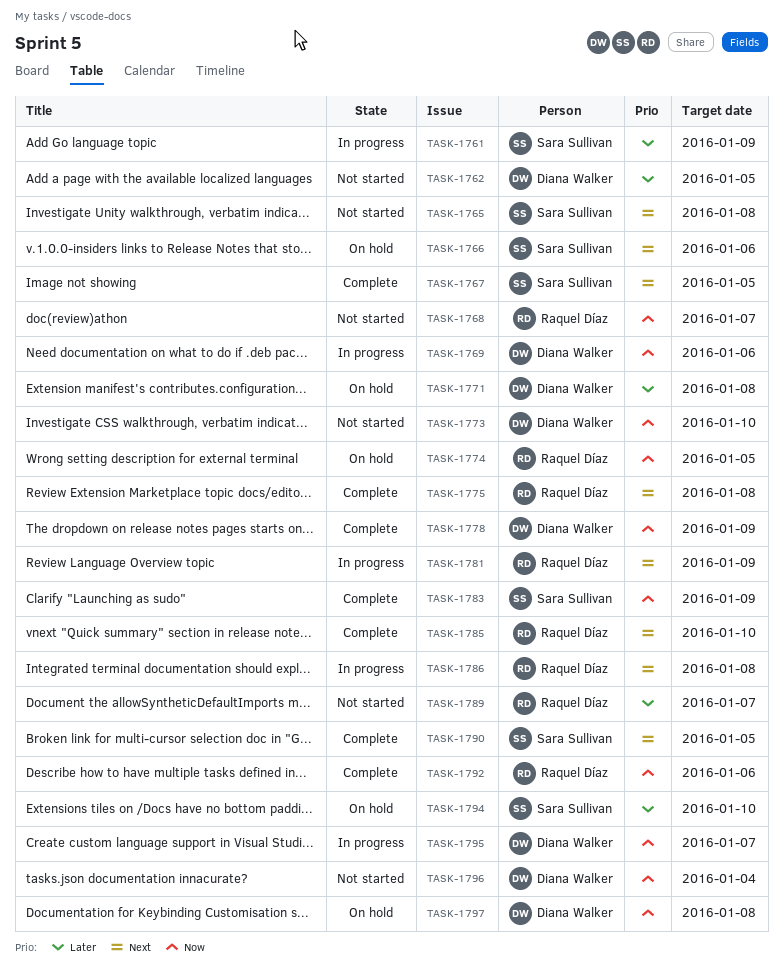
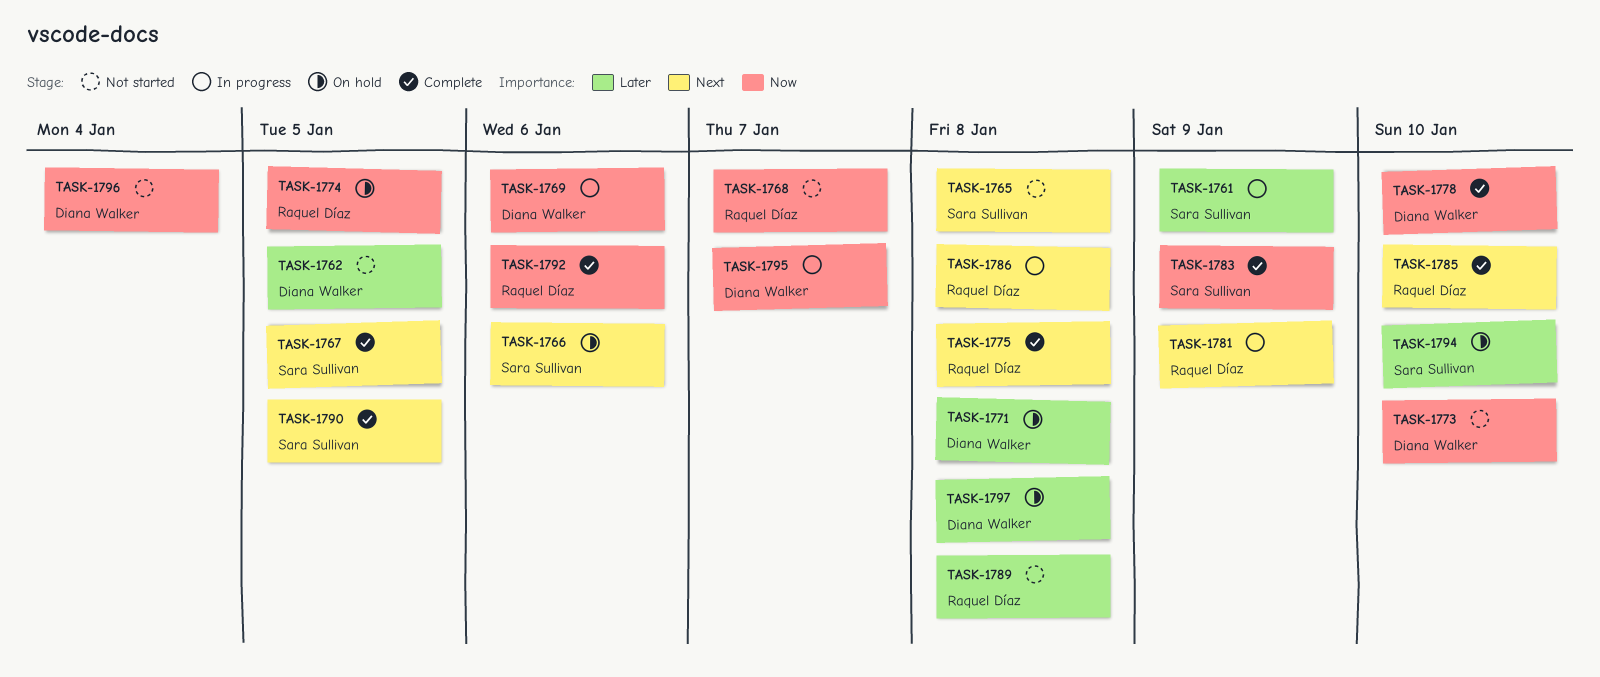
TASK-1778, due: Jan 9 -> Jan 10
TASK-1789, due: Jan 7 -> Jan 8
TASK-1797, priority: Now -> Later

